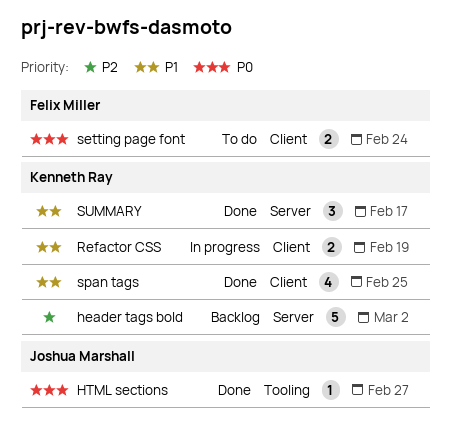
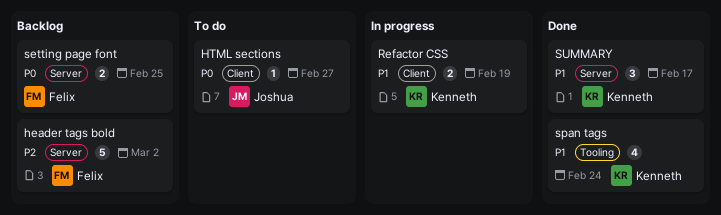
header tags bold, owner: Kenneth Ray -> Felix Miller
HTML sections, status: Done -> To do
HTML sections, label: Tooling -> Client
setting page font, status: To do -> Backlog
setting page font, label: Client -> Server
setting page font, due: Feb 24 -> Feb 25
span tags, label: Client -> Tooling
span tags, due: Feb 25 -> Feb 24

